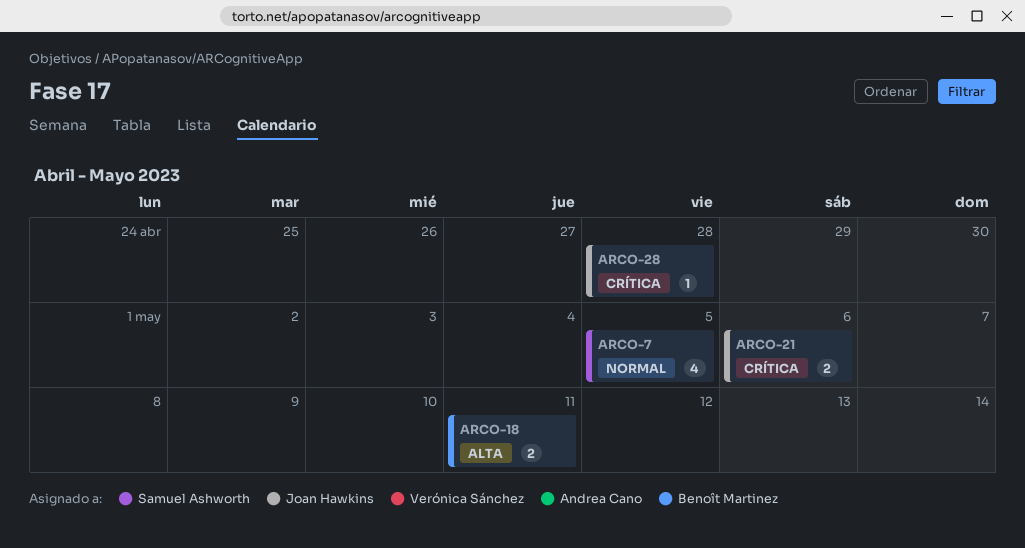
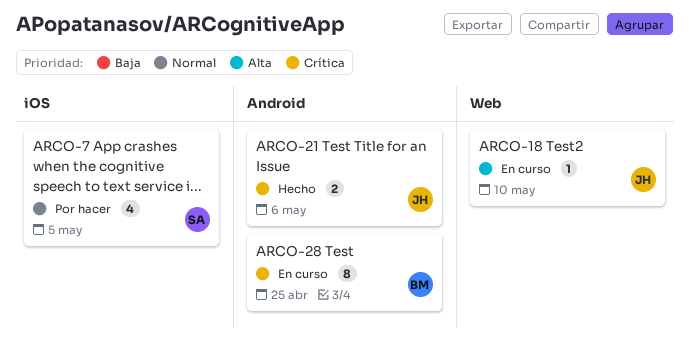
ARCO-18, owner: Benoît Martinez -> Joan Hawkins
ARCO-18, estimate: 2 -> 1
ARCO-18, due: May 11 -> May 10
ARCO-28, owner: Joan Hawkins -> Benoît Martinez
ARCO-28, estimate: 1 -> 8
ARCO-28, due: Apr 28 -> Apr 25

